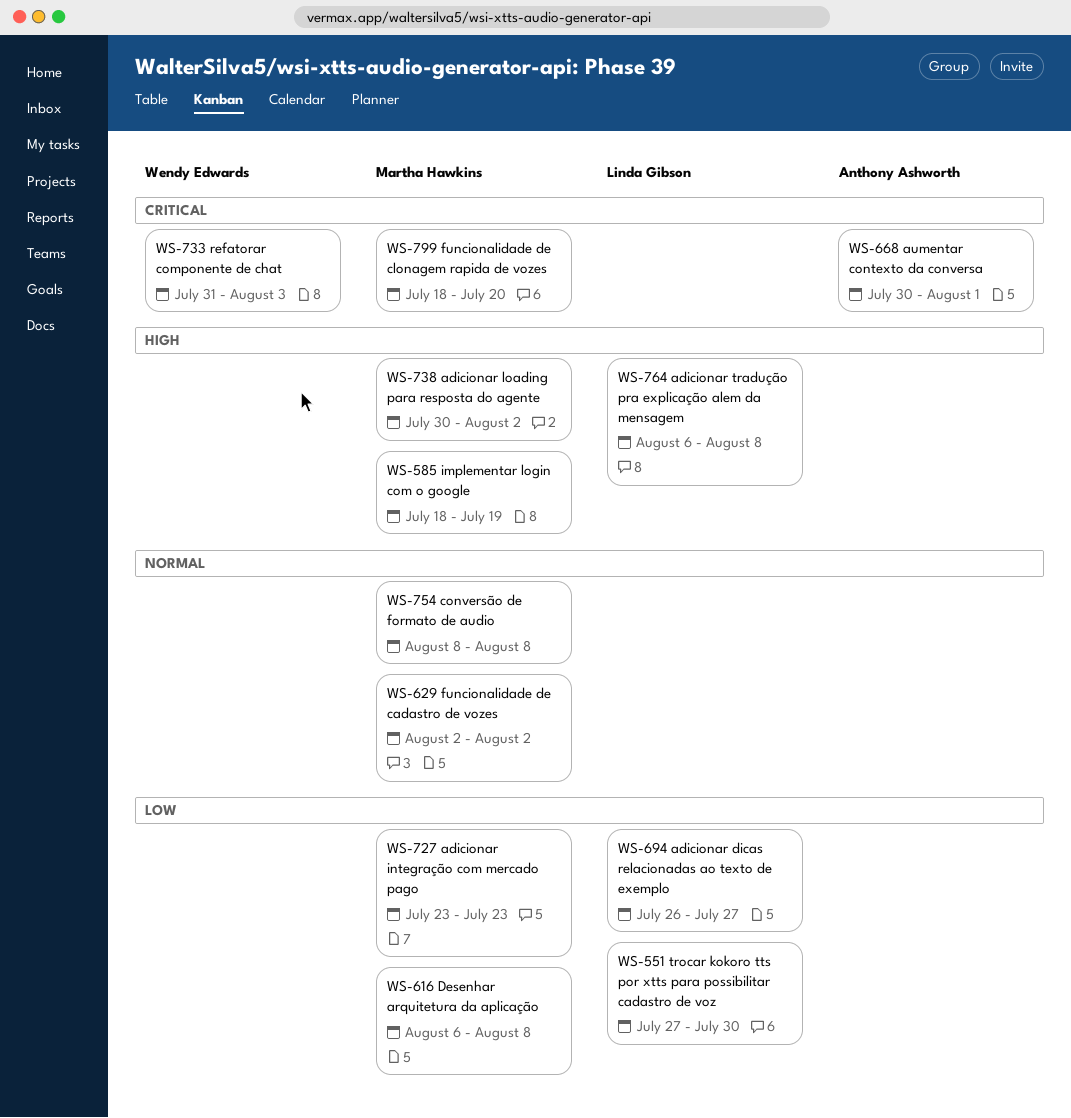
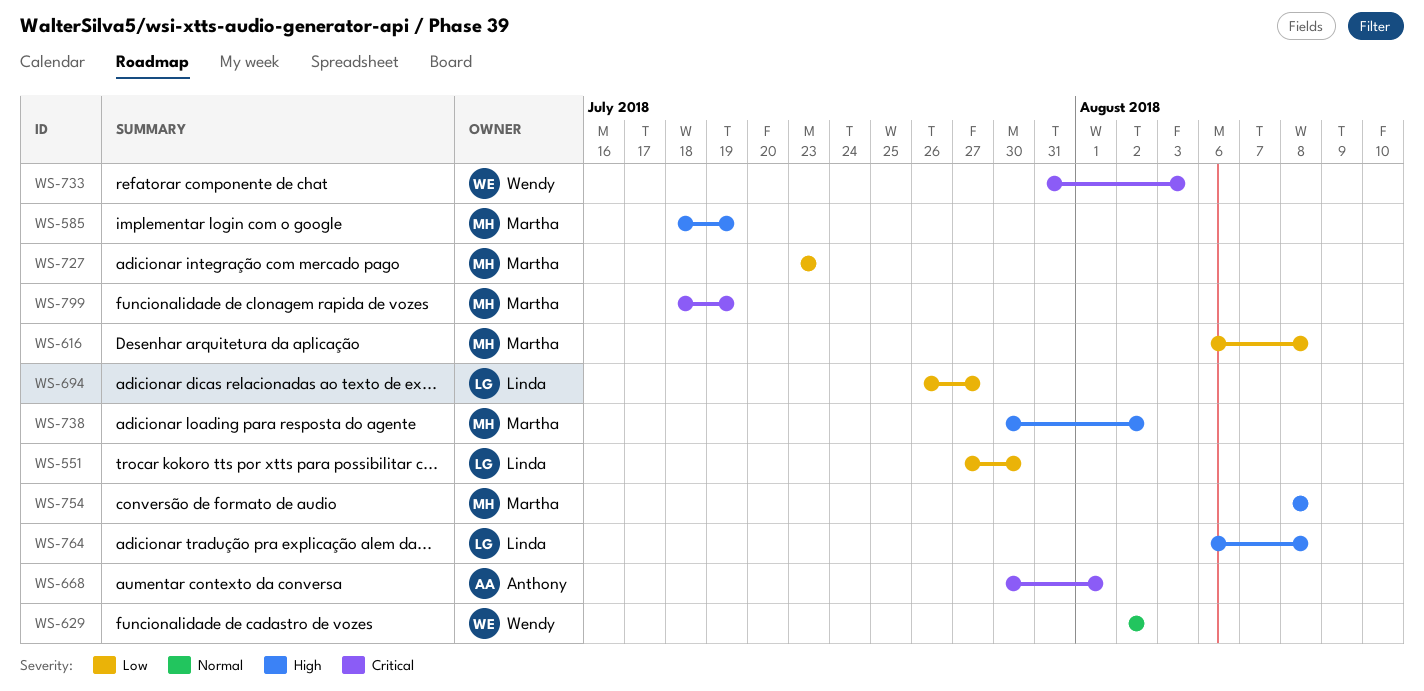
WS-629, owner: Martha Hawkins -> Wendy Edwards
WS-754, priority: Normal -> High
WS-799, due: Jul 20 -> Jul 19

